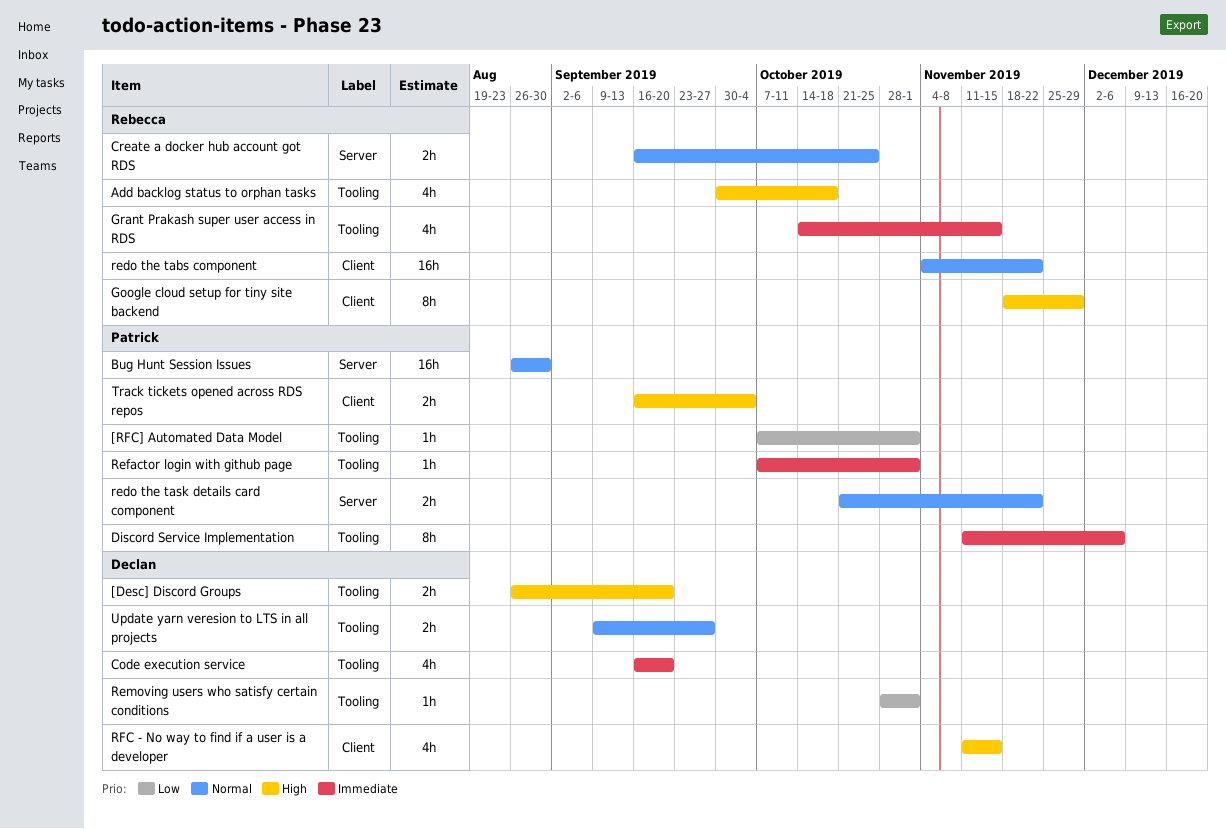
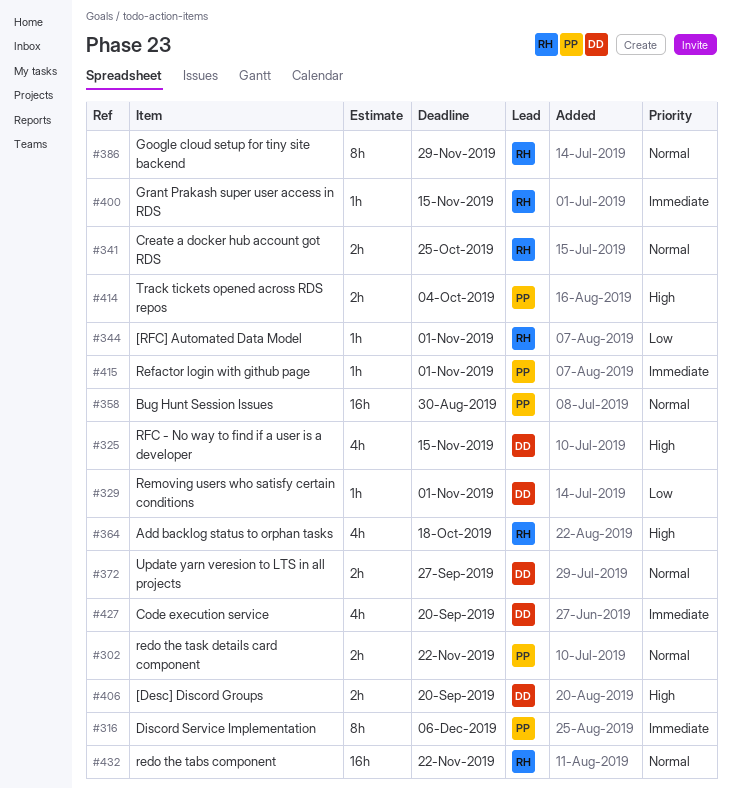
[RFC] Automated Data Model, owner: Patrick -> Rebecca
Google cloud setup for tiny site backend, priority: High -> Normal
Grant Prakash super user access in RDS, estimate: 4h -> 1h

